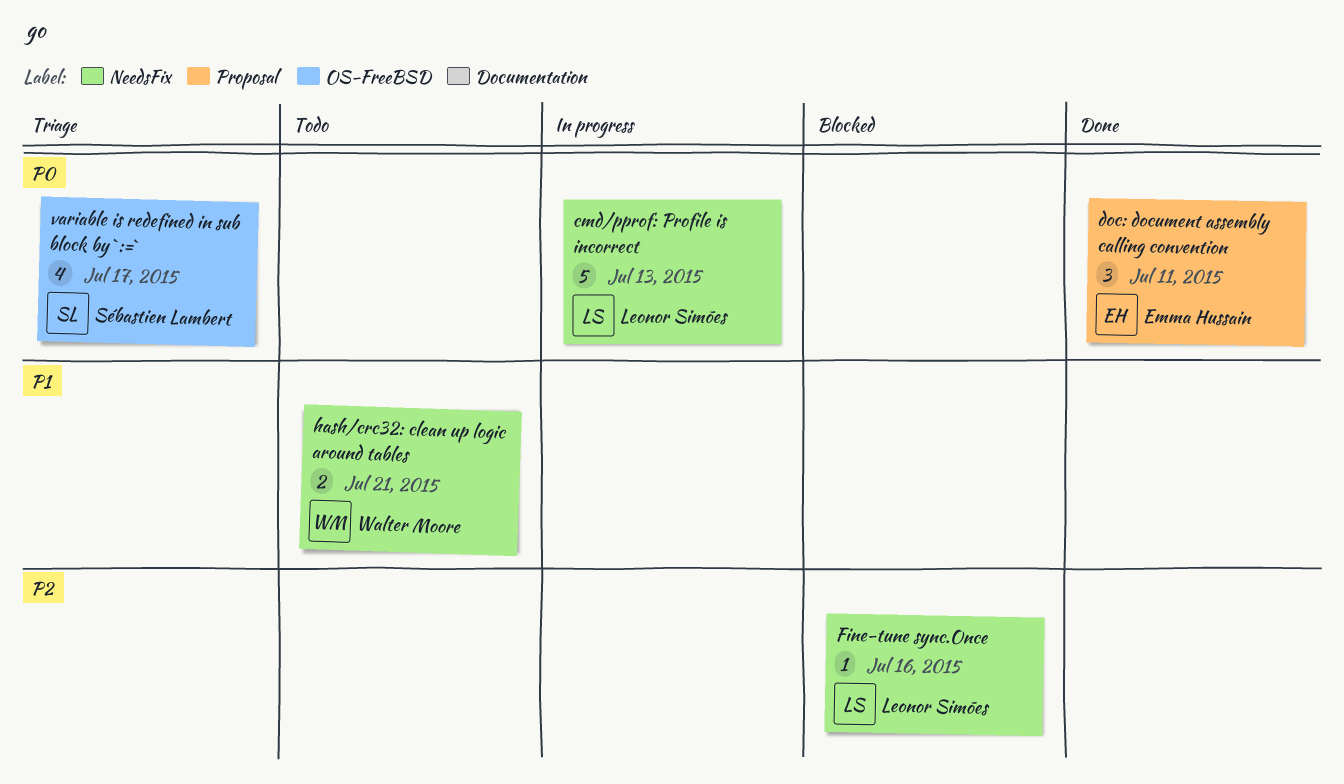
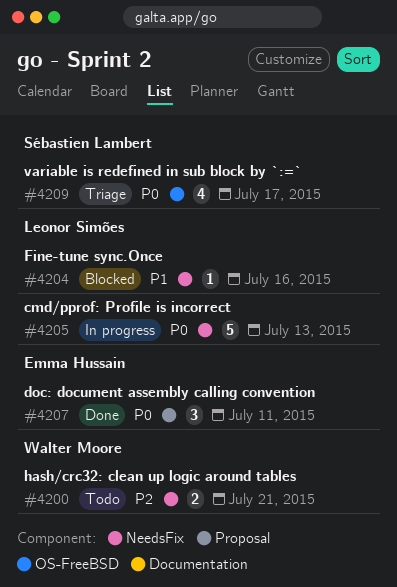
Fine-tune sync.Once, priority: P2 -> P1
hash/crc32: clean up logic around tables, priority: P1 -> P2

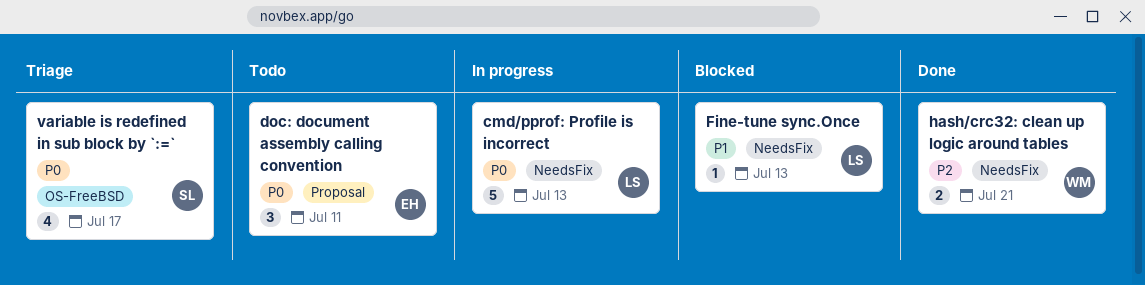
doc: document assembly calling convention, status: Done -> Todo
Fine-tune sync.Once, due: Jul 16 -> Jul 13
hash/crc32: clean up logic around tables, status: Todo -> Done

